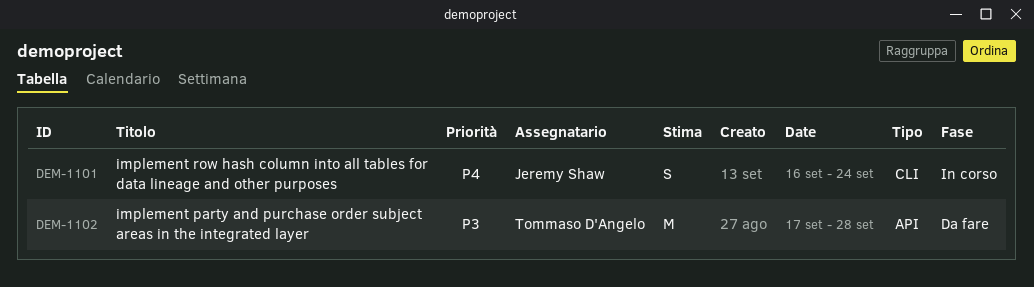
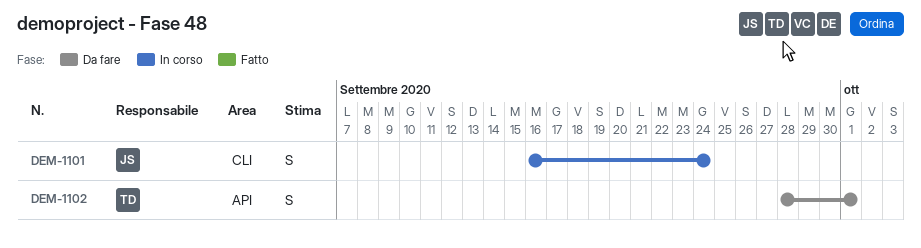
DEM-1102, estimate: M -> S
DEM-1102, start: Sep 17 -> Sep 28
DEM-1102, due: Sep 28 -> Oct 1

